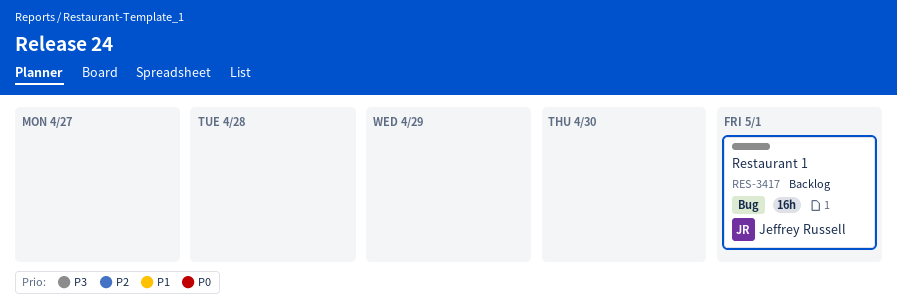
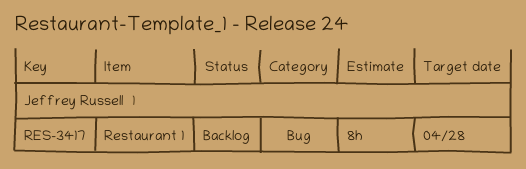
RES-3417, estimate: 16h -> 8h
RES-3417, due: May 1 -> Apr 28

